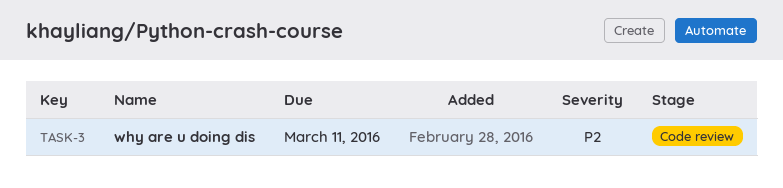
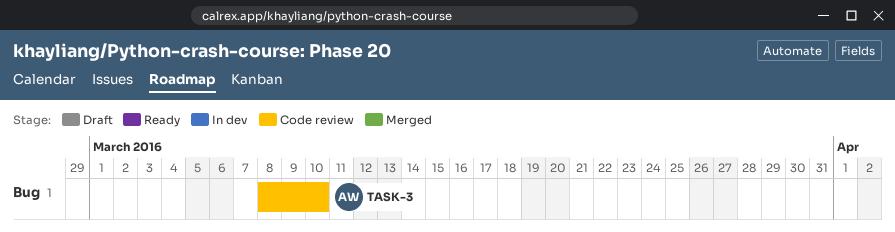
TASK-3, due: Mar 11 -> Mar 10

